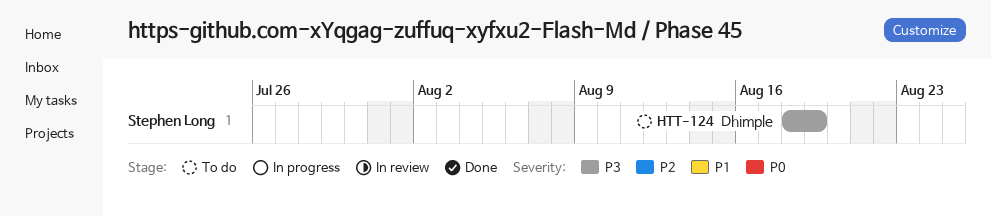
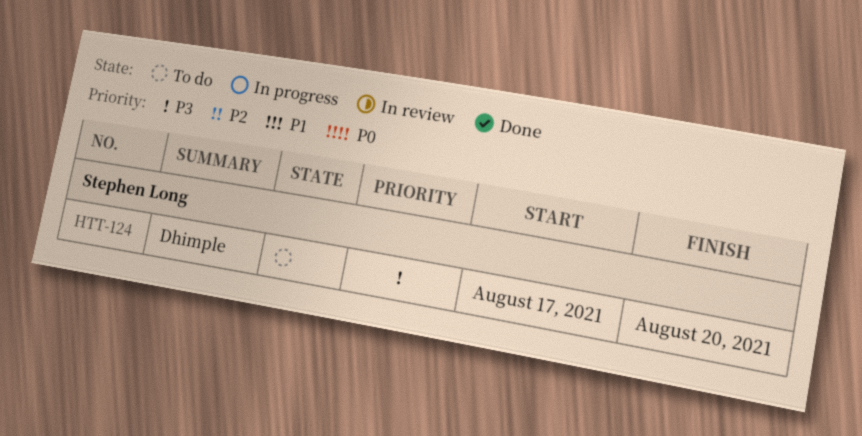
HTT-124, start: Aug 18 -> Aug 17
HTT-124, due: Aug 19 -> Aug 20

